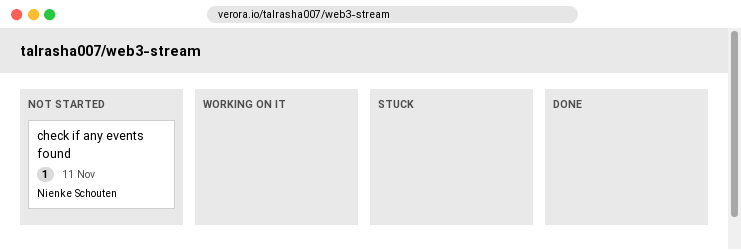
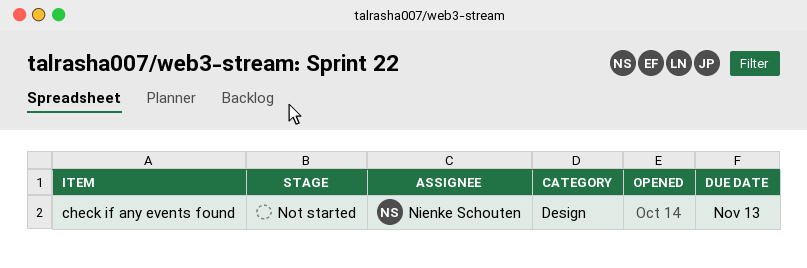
check if any events found, due: Nov 11 -> Nov 13

